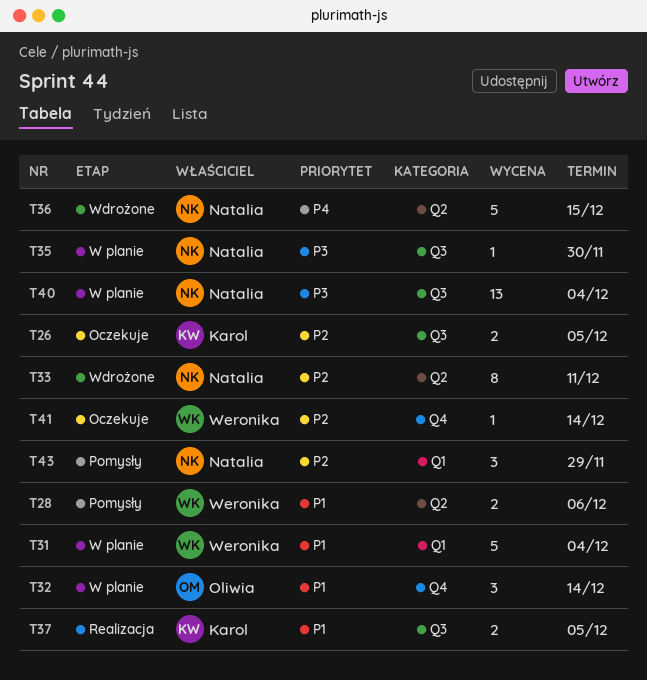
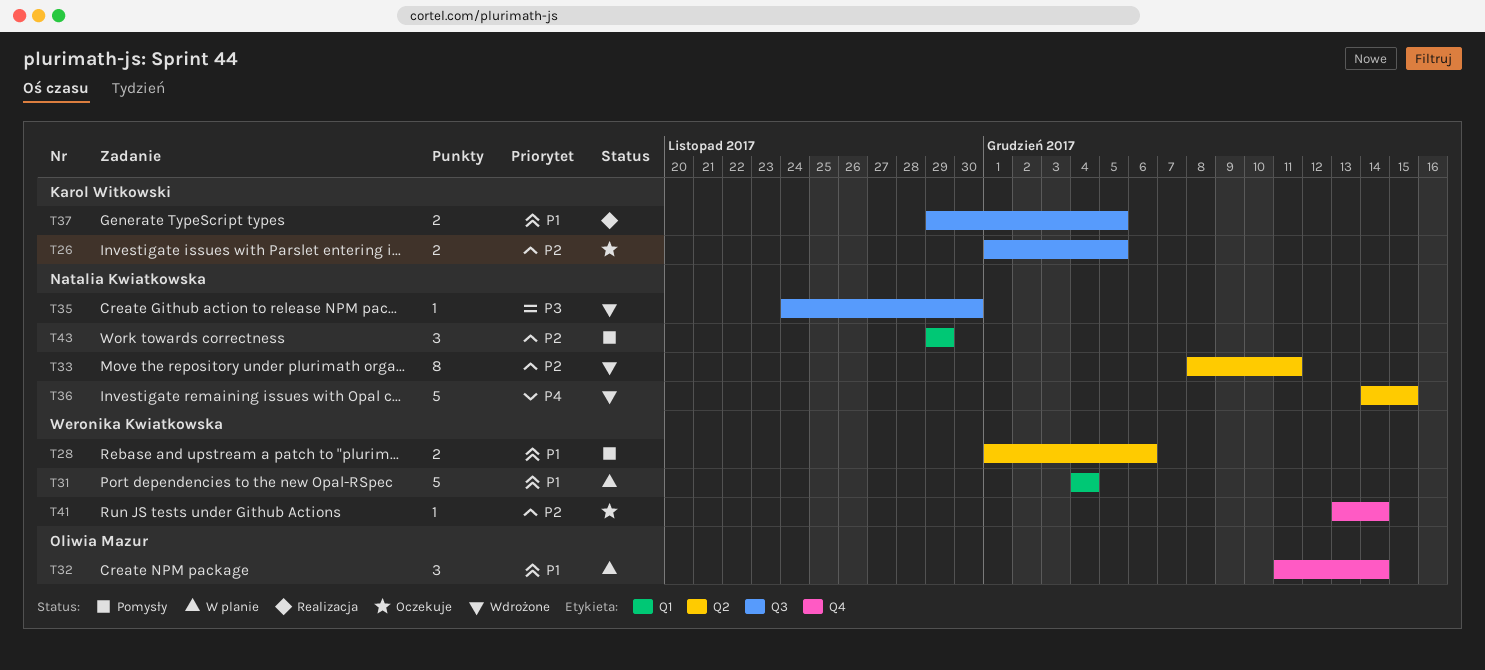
T35, status: W planie -> Wdrożone
T40: present -> none

